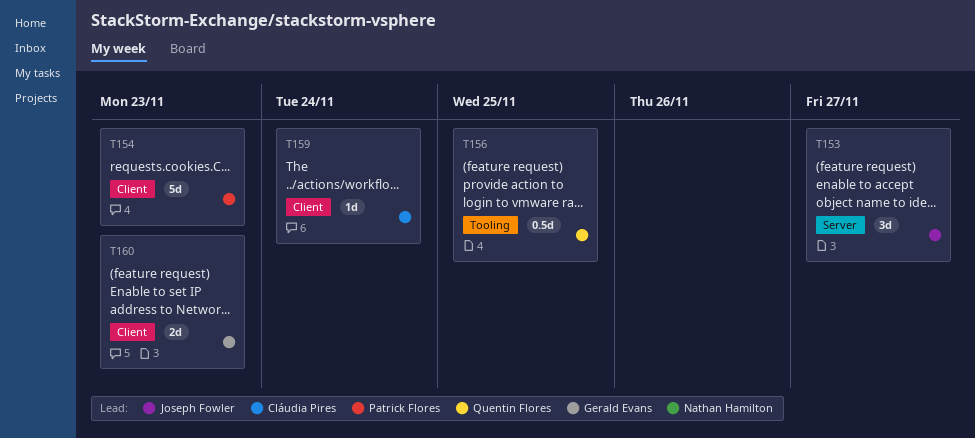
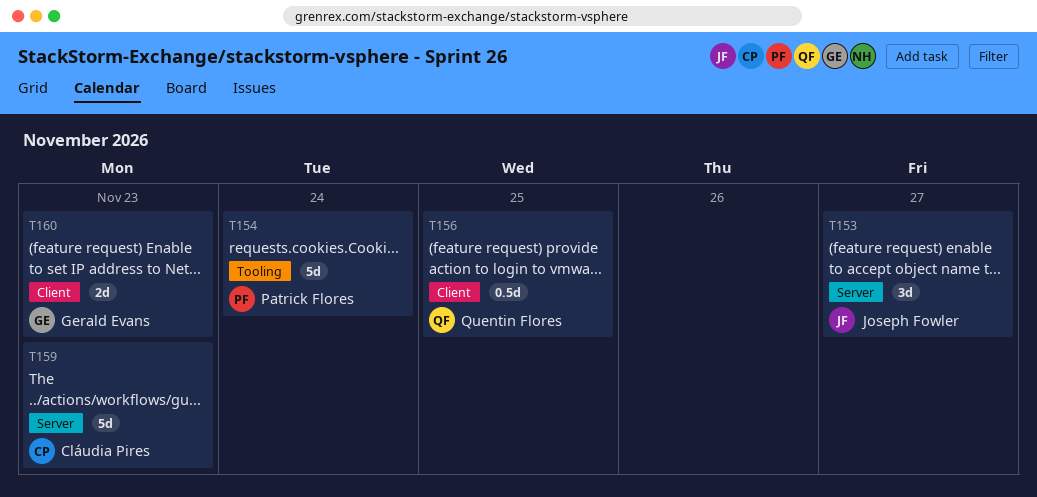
T154, label: Client -> Tooling
T154, day: Nov 23 -> Nov 24
T156, label: Tooling -> Client
T159, label: Client -> Server
T159, estimate: 1d -> 5d
T159, day: Nov 24 -> Nov 23

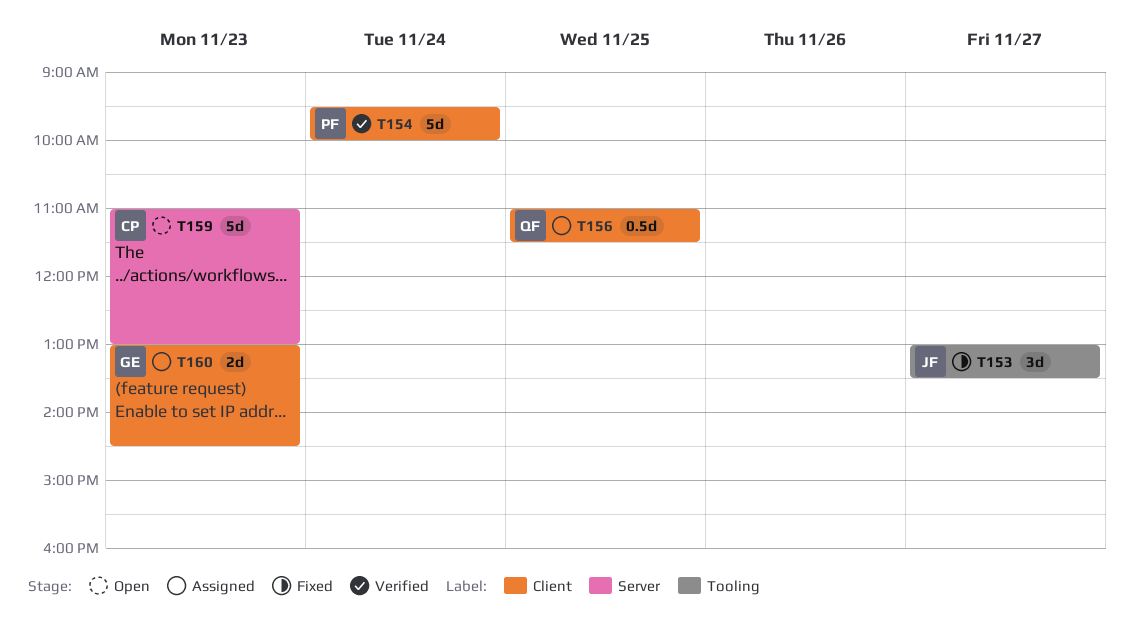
T153, label: Server -> Tooling
T154, label: Tooling -> Client

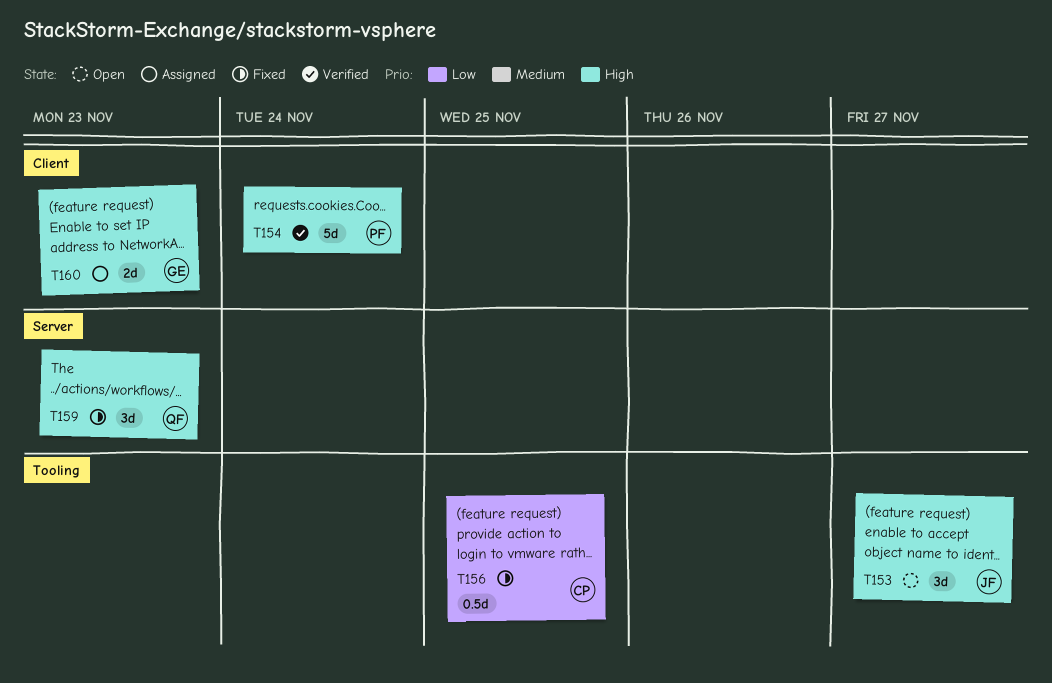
T153, status: Fixed -> Open
T156, status: Assigned -> Fixed
T156, owner: QF -> CP
T156, label: Client -> Tooling
T159, status: Open -> Fixed
T159, owner: CP -> QF
T159, estimate: 5d -> 3d

